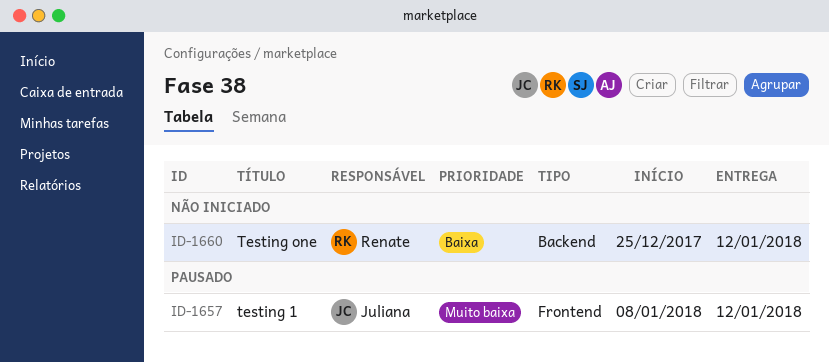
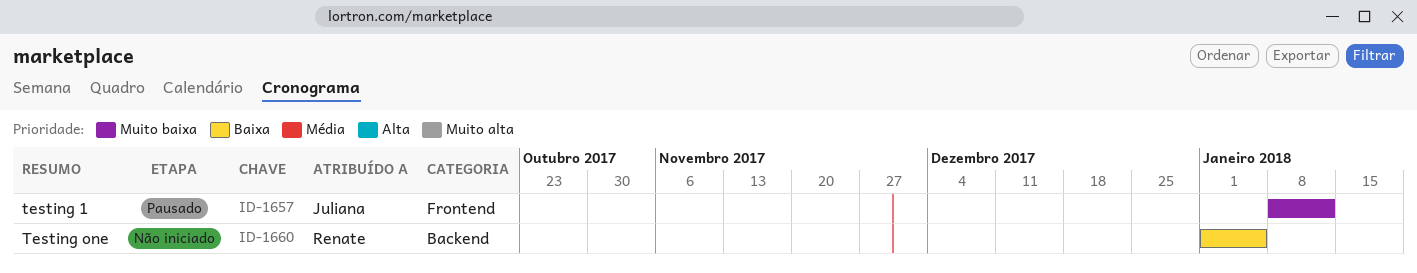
ID-1660, start: Dec 25 -> Jan 1
ID-1660, due: Jan 12 -> Jan 5

